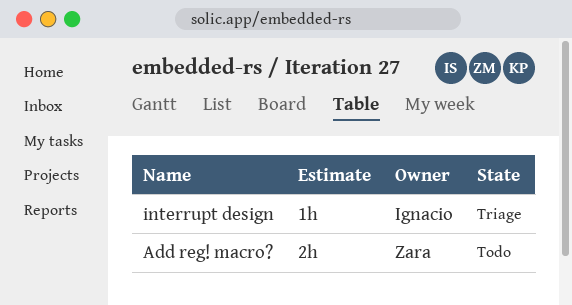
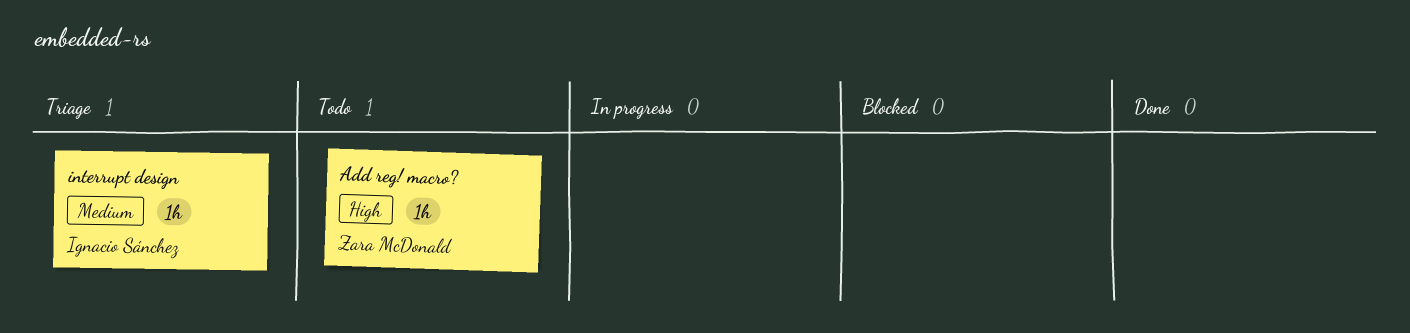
Add reg! macro?, estimate: 2h -> 1h

